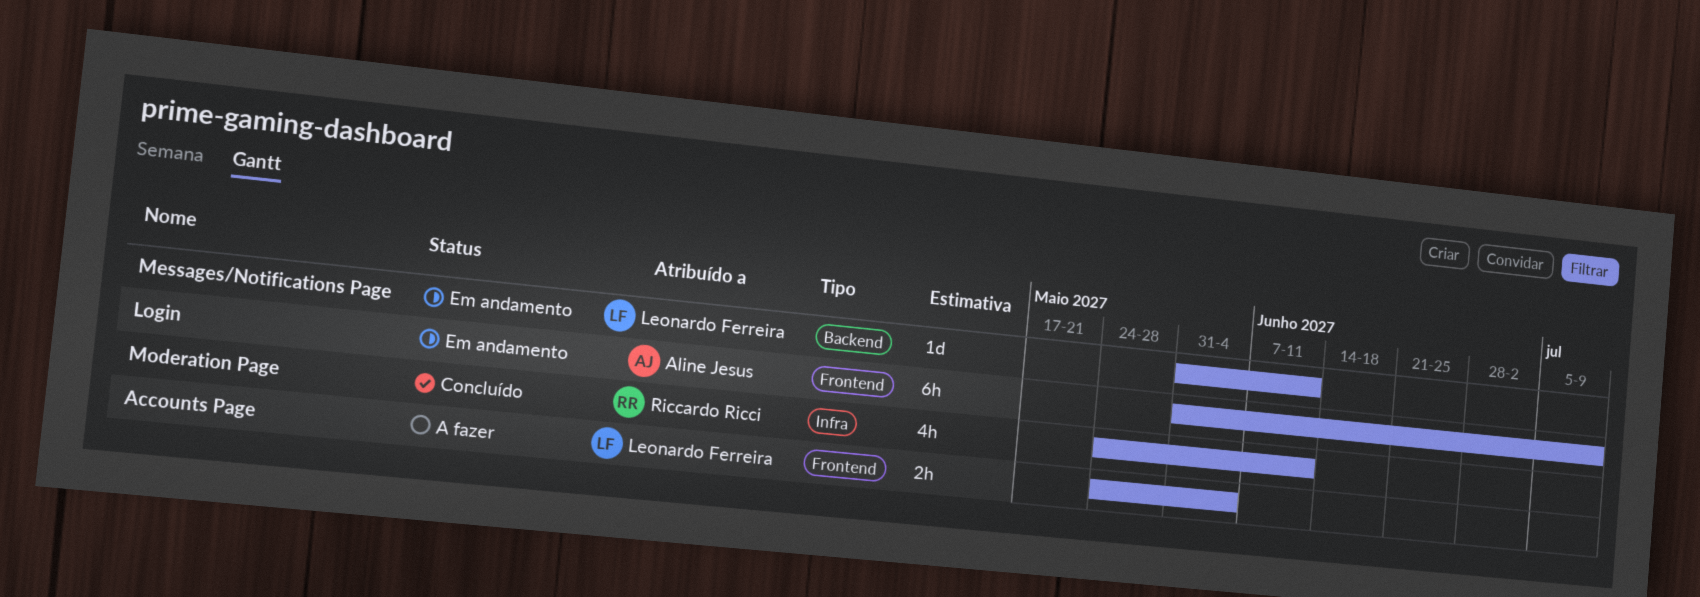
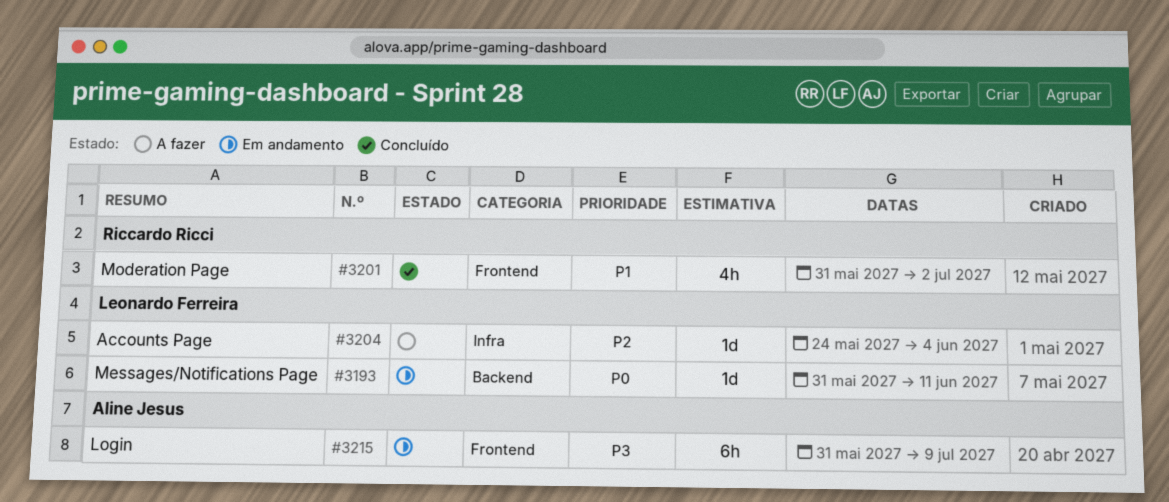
Accounts Page, label: Frontend -> Infra
Accounts Page, estimate: 2h -> 1d
Moderation Page, label: Infra -> Frontend
Moderation Page, start: May 24 -> May 31
Moderation Page, due: Jun 11 -> Jul 2

